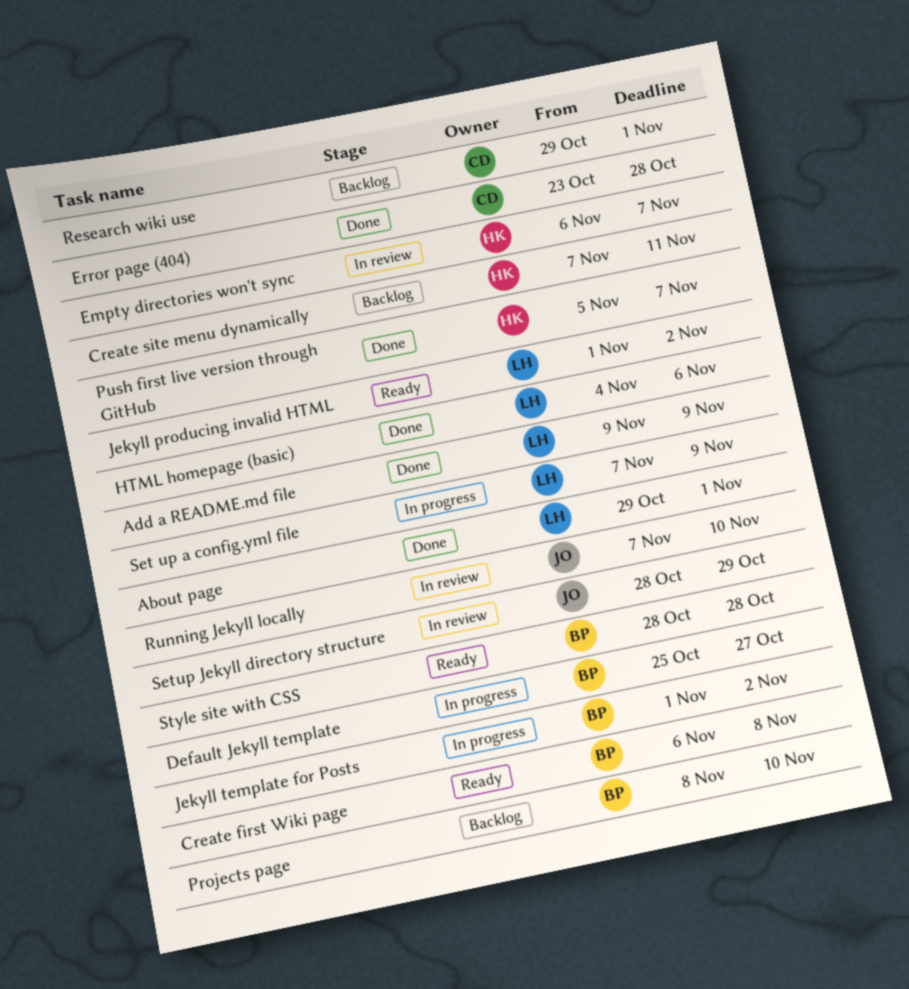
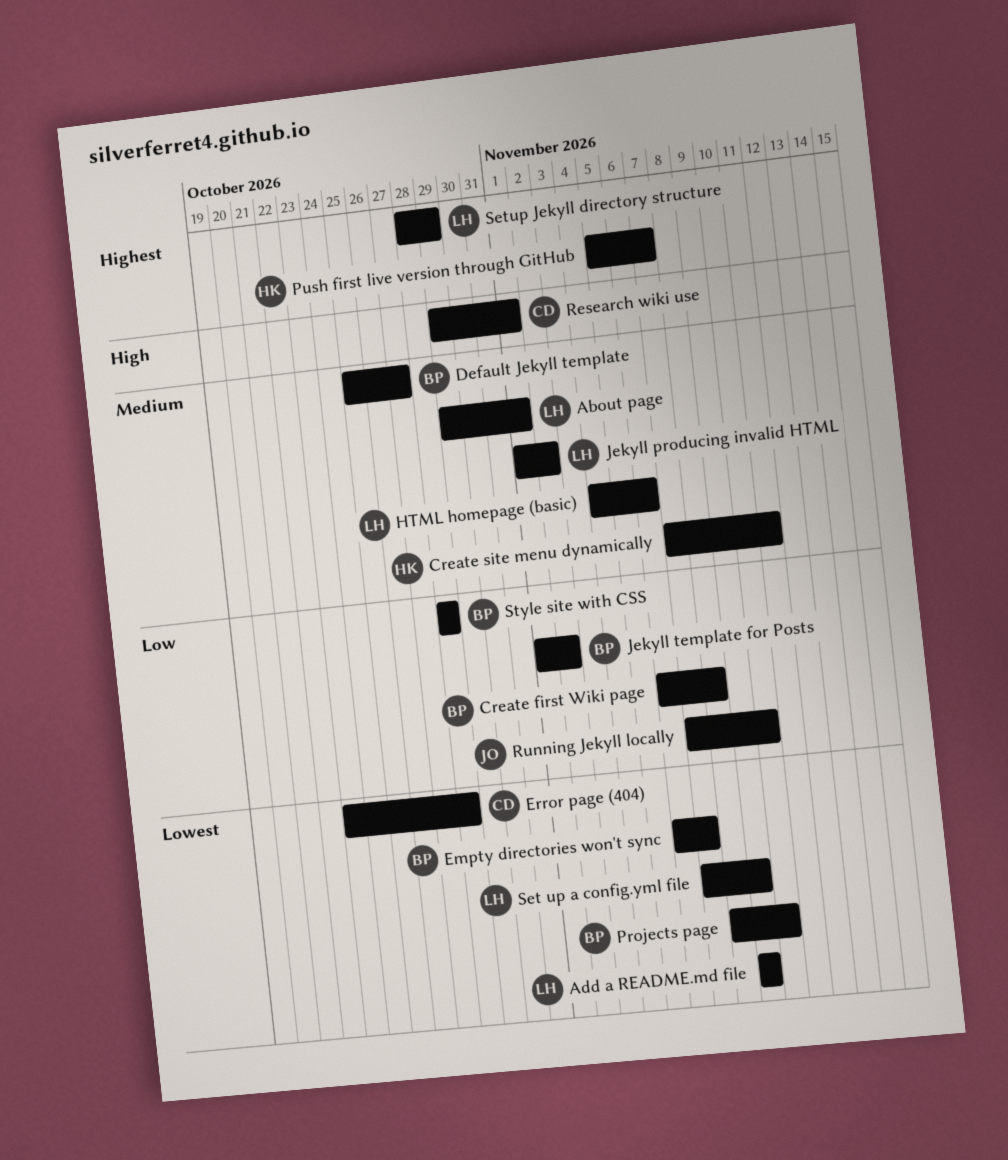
Empty directories won't sync, owner: HK -> BP
Setup Jekyll directory structure, owner: JO -> LH

